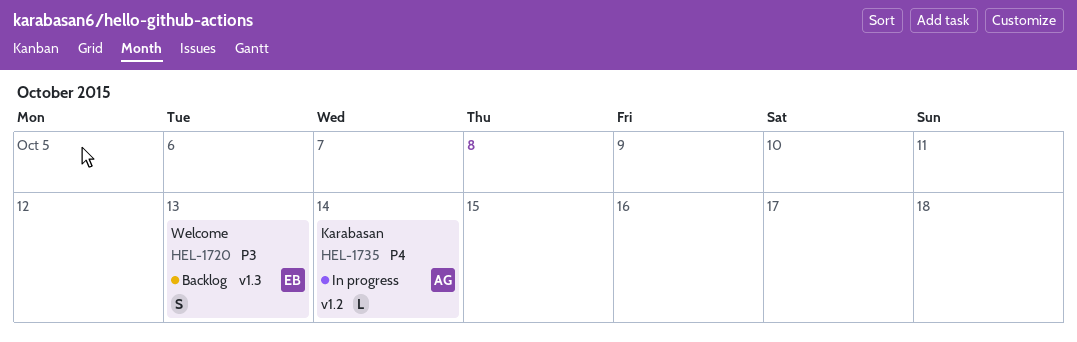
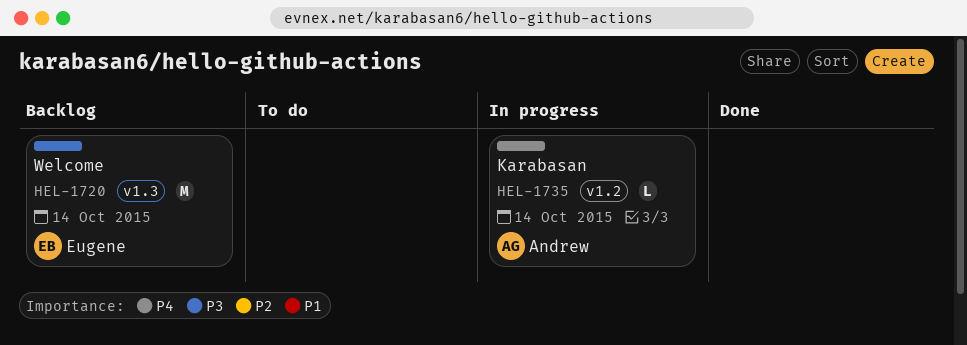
HEL-1720, estimate: S -> M
HEL-1720, due: Oct 13 -> Oct 14

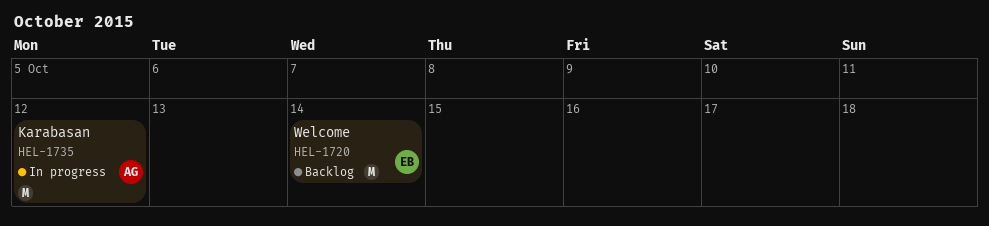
HEL-1735, estimate: L -> M
HEL-1735, due: Oct 14 -> Oct 12

